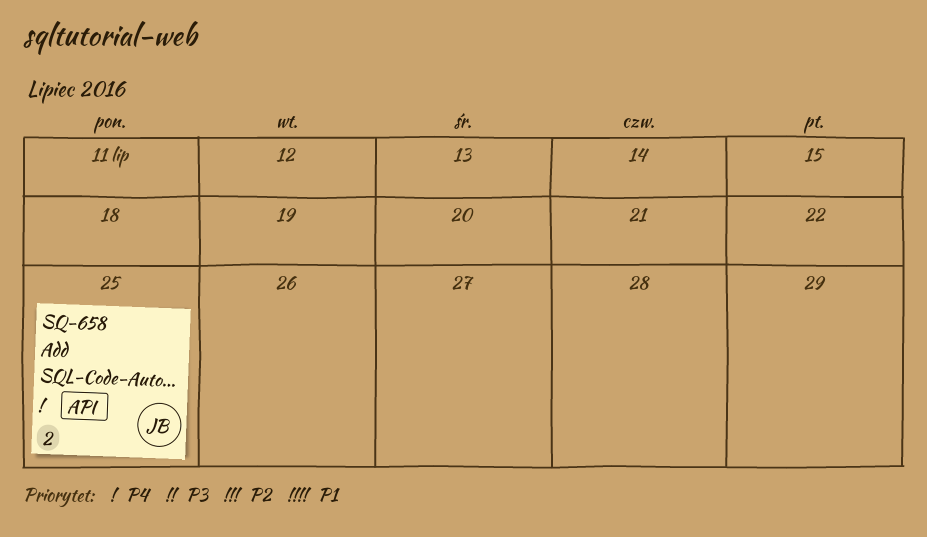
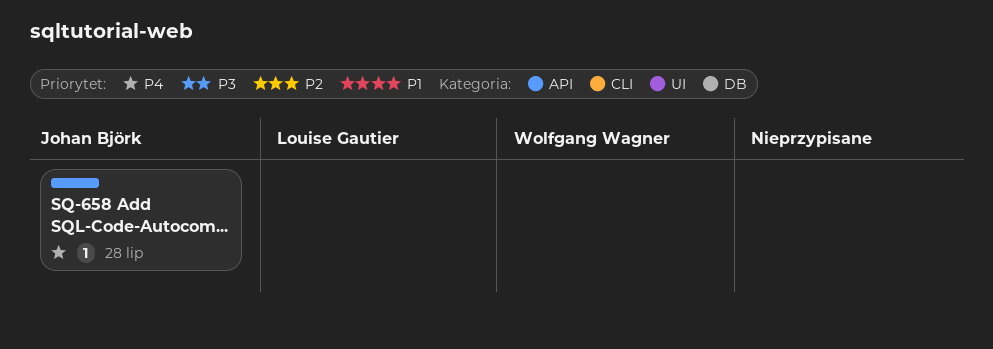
SQ-658, estimate: 2 -> 1
SQ-658, due: Jul 25 -> Jul 28

